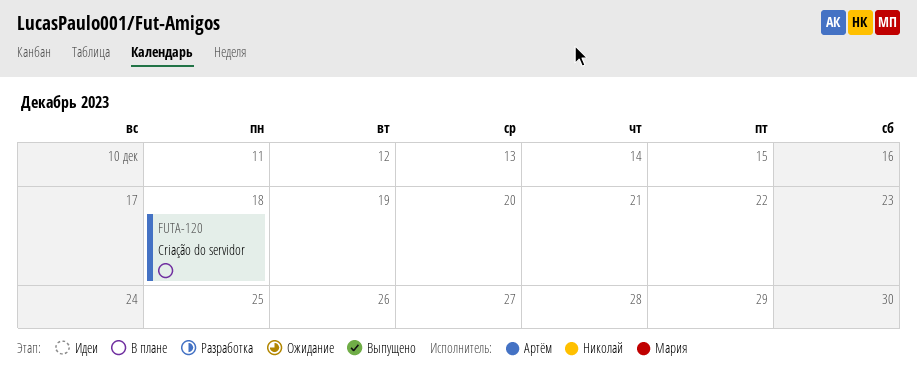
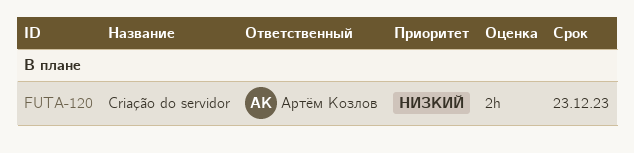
FUTA-120, due: Dec 18 -> Dec 23

